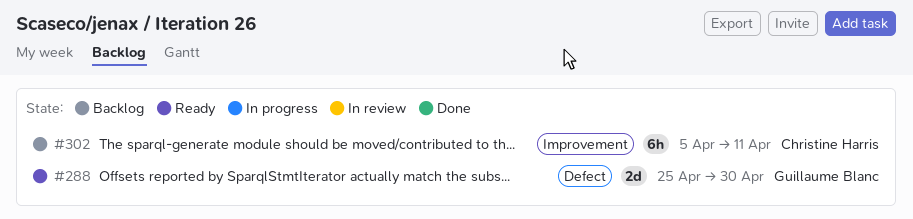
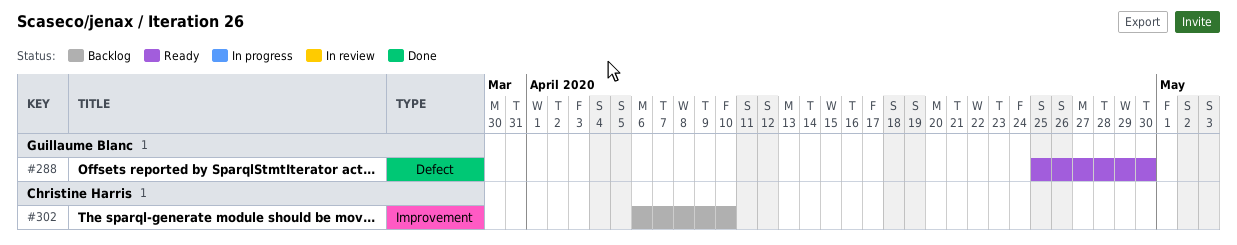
#302, start: Apr 5 -> Apr 6
#302, due: Apr 11 -> Apr 10

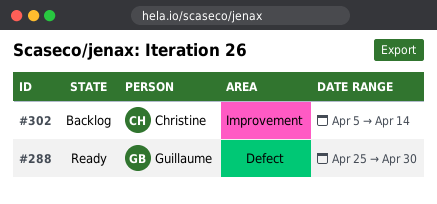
#302, start: Apr 6 -> Apr 5
#302, due: Apr 10 -> Apr 14

